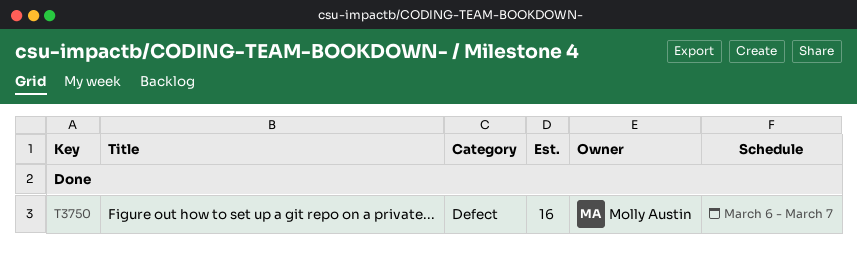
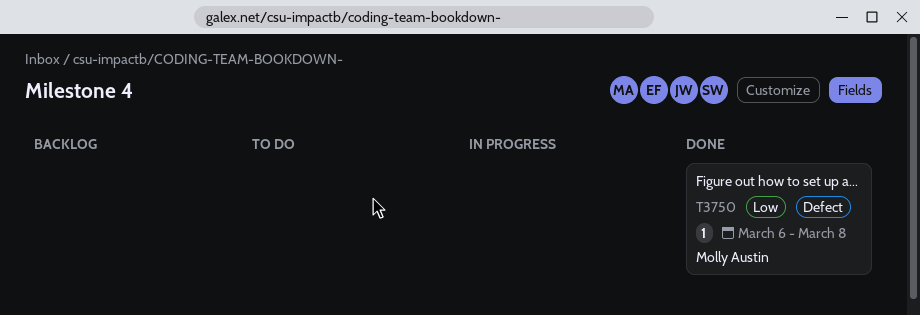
T3750, estimate: 16 -> 1
T3750, due: Mar 7 -> Mar 8

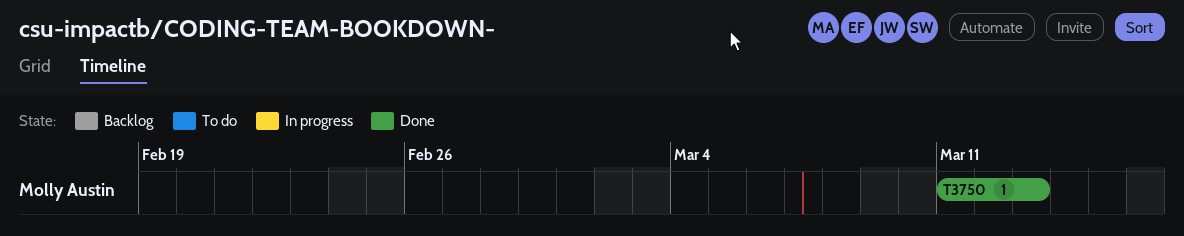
T3750, start: Mar 6 -> Mar 11
T3750, due: Mar 8 -> Mar 13

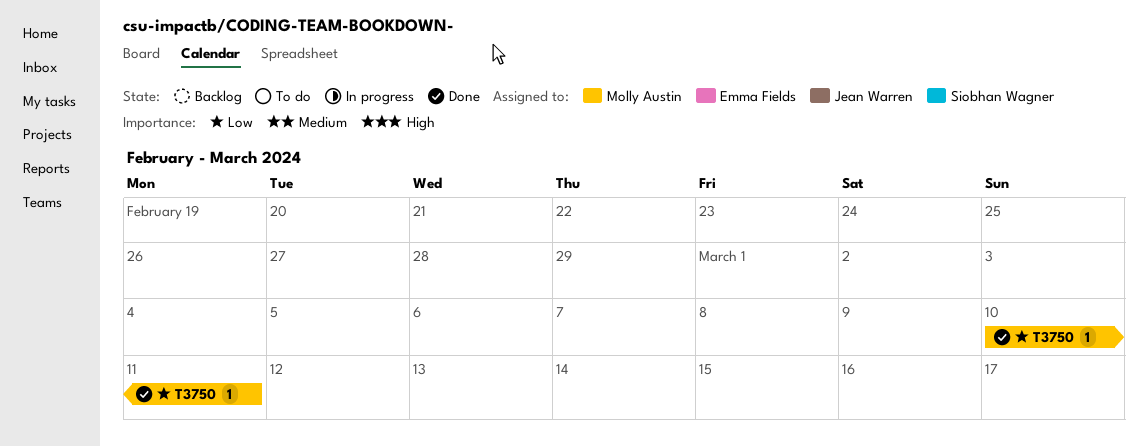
T3750, start: Mar 11 -> Mar 10
T3750, due: Mar 13 -> Mar 11

